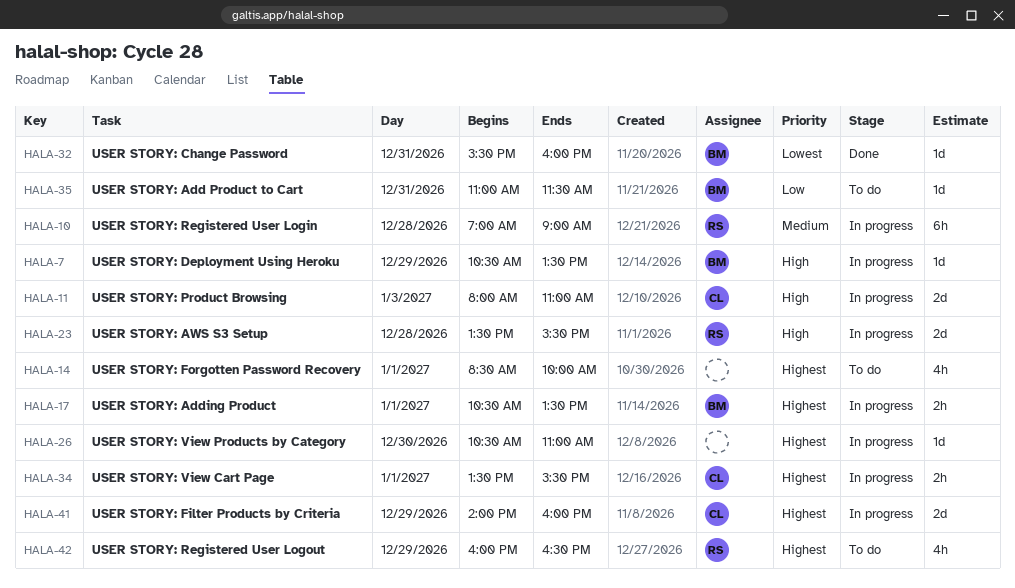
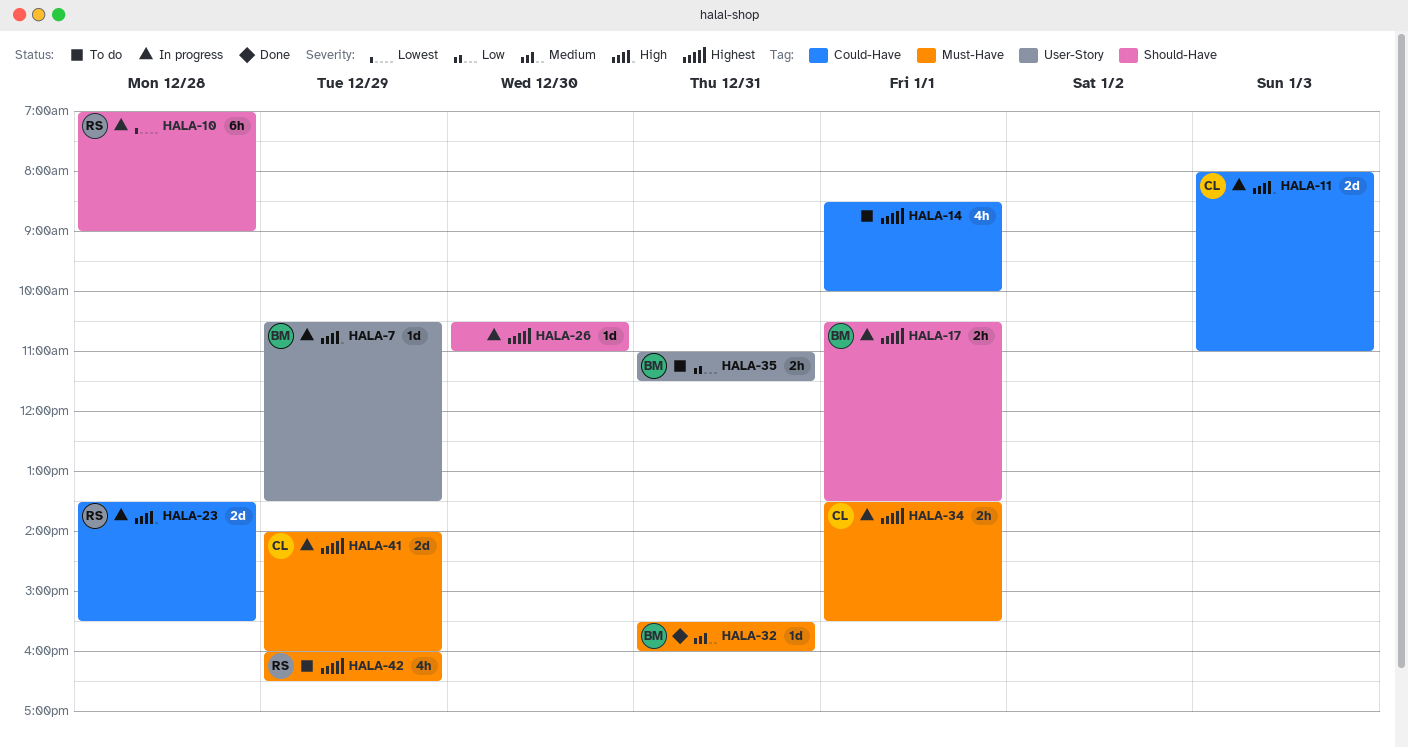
HALA-10, priority: Medium -> Lowest
HALA-32, priority: Lowest -> Medium
HALA-35, estimate: 1d -> 2h

